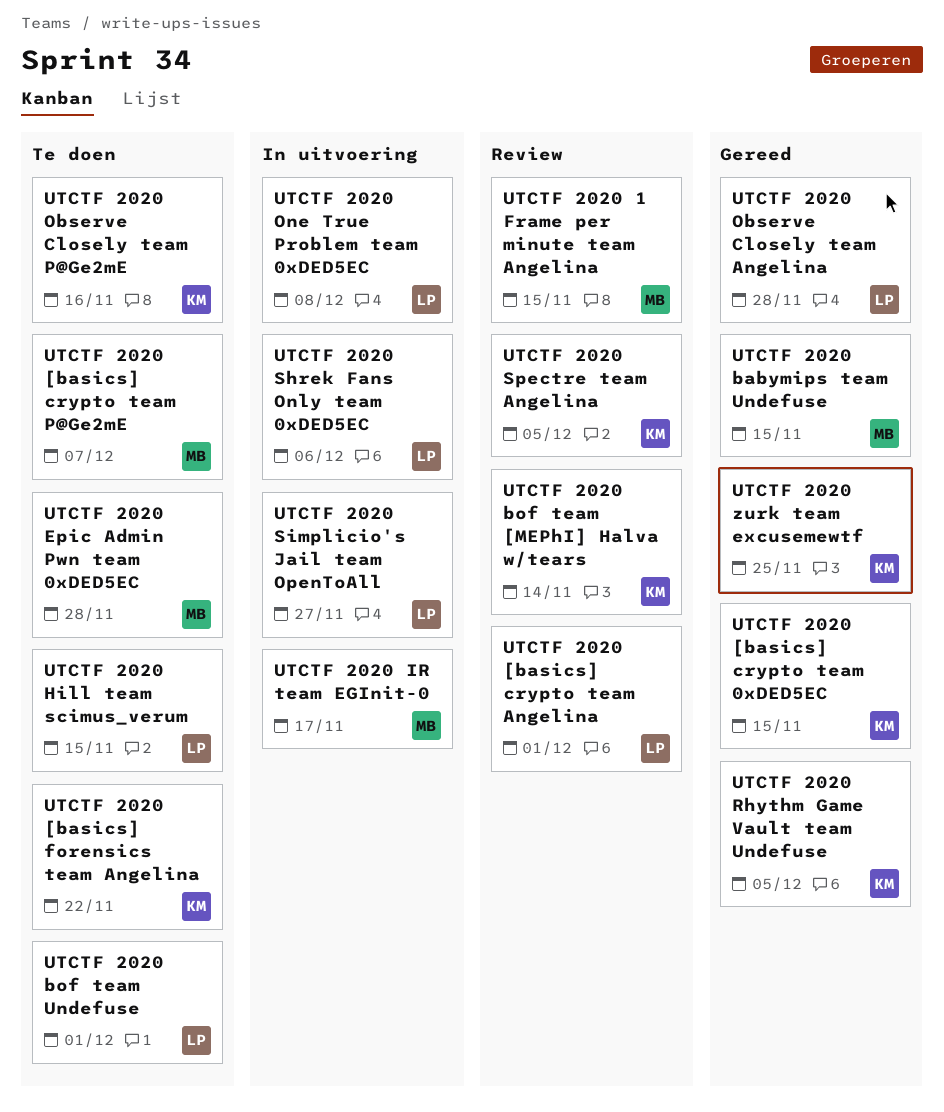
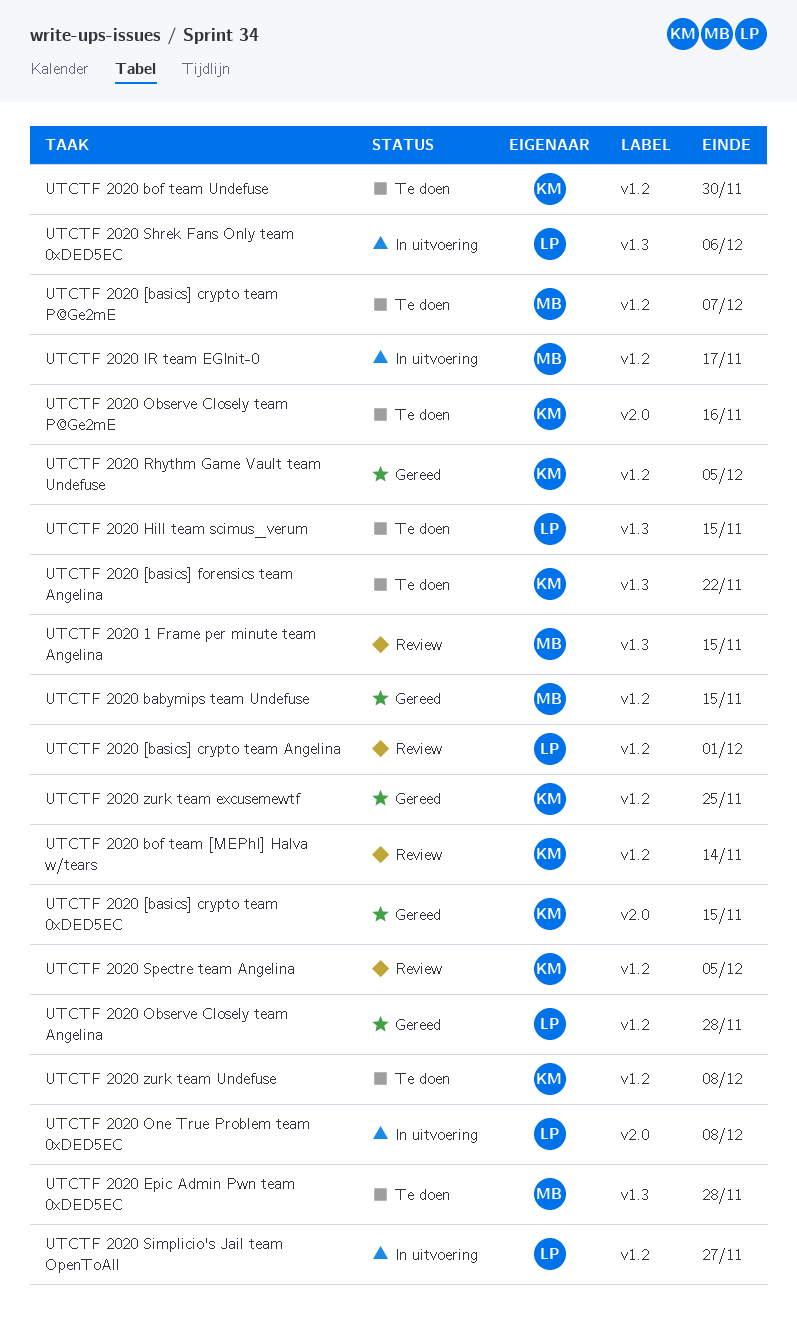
UTCTF 2020 bof team Undefuse, owner: LP -> KM
UTCTF 2020 bof team Undefuse, due: Dec 1 -> Nov 30
UTCTF 2020 zurk team Undefuse: none -> present

